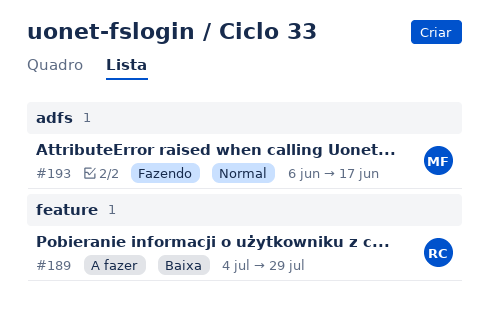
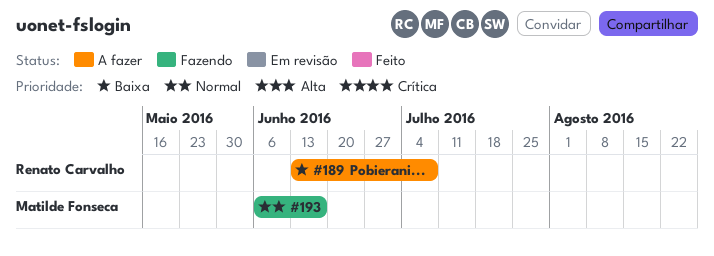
#189, start: Jul 4 -> Jun 13
#189, due: Jul 29 -> Jul 8

